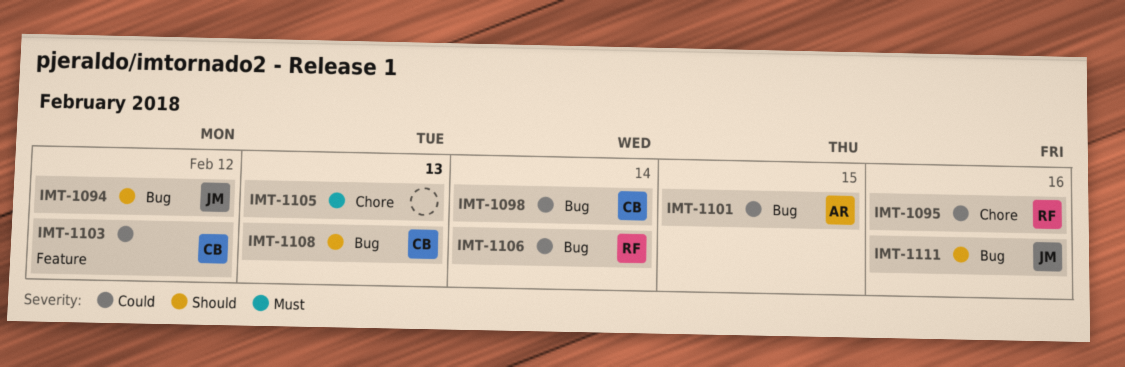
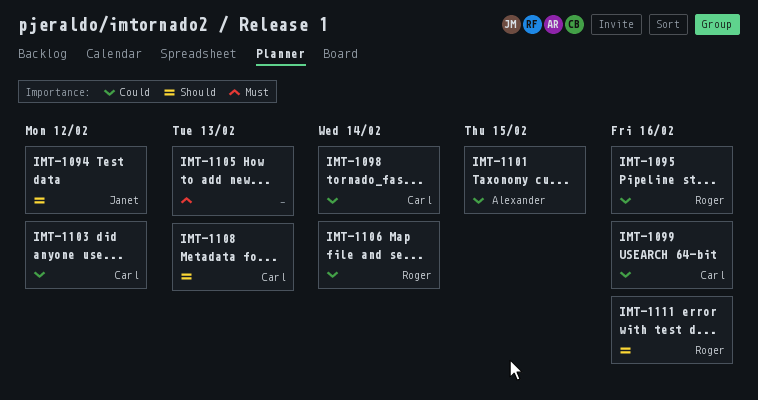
IMT-1099: none -> present
IMT-1111, owner: Janet -> Roger

